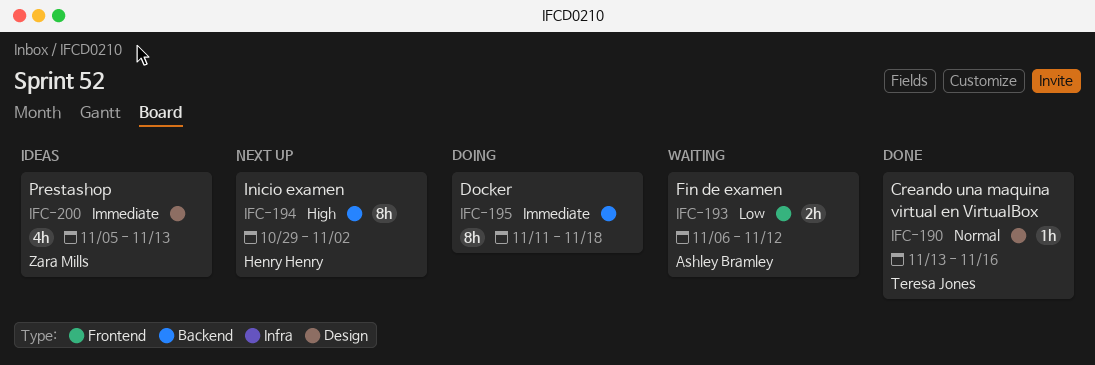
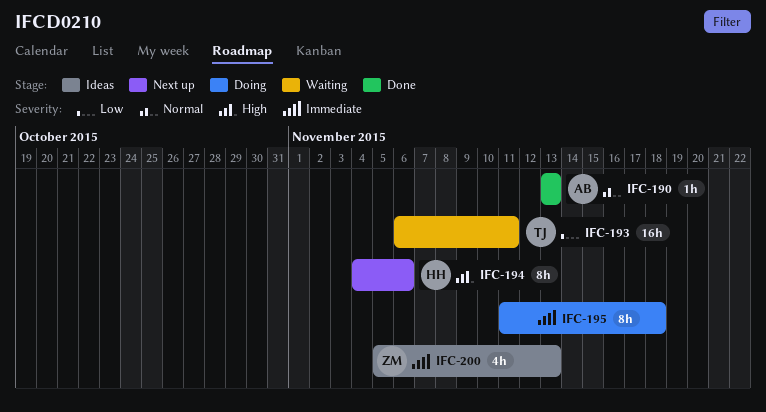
IFC-190, owner: Teresa Jones -> Ashley Bramley
IFC-190, due: Nov 16 -> Nov 13
IFC-193, owner: Ashley Bramley -> Teresa Jones
IFC-193, estimate: 2h -> 16h
IFC-193, due: Nov 12 -> Nov 11
IFC-194, start: Oct 29 -> Nov 4
IFC-194, due: Nov 2 -> Nov 6

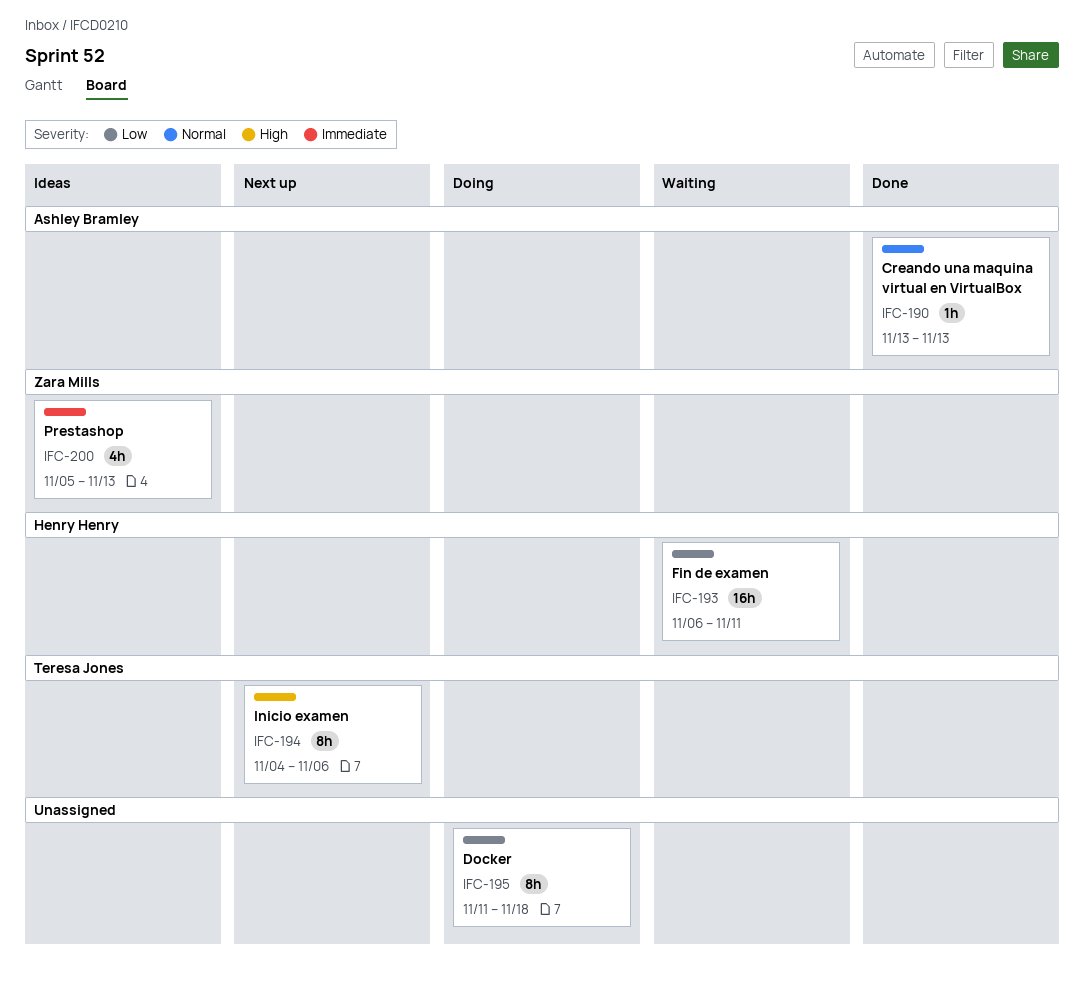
IFC-193, owner: Teresa Jones -> Henry Henry
IFC-194, owner: Henry Henry -> Teresa Jones
IFC-195, priority: Immediate -> Low

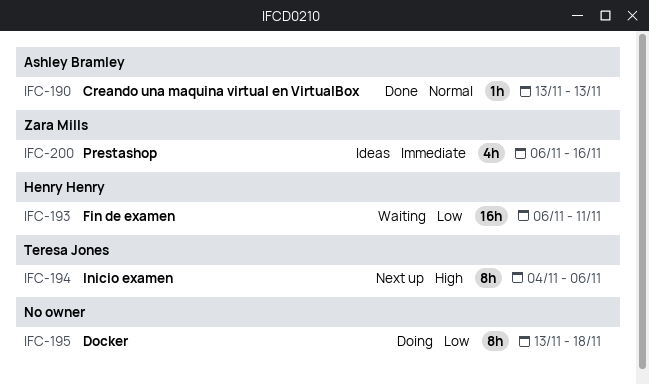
IFC-195, start: Nov 11 -> Nov 13
IFC-200, start: Nov 5 -> Nov 6
IFC-200, due: Nov 13 -> Nov 16

